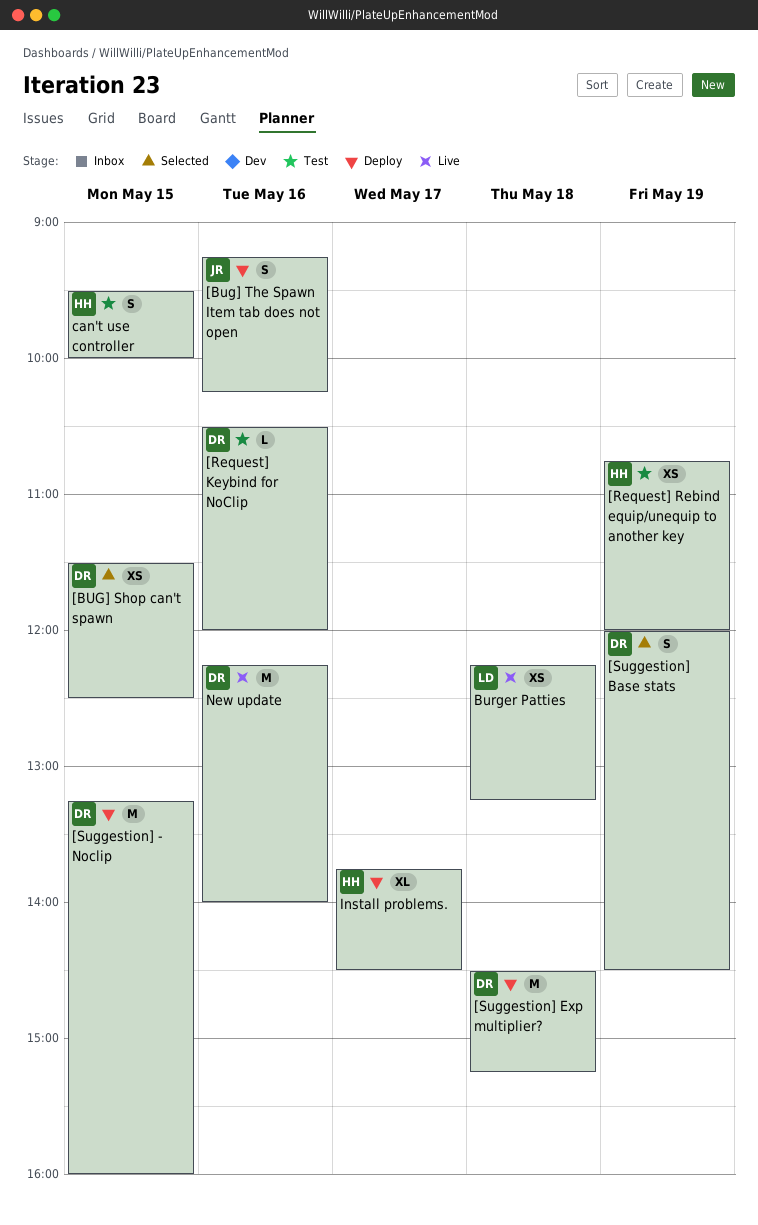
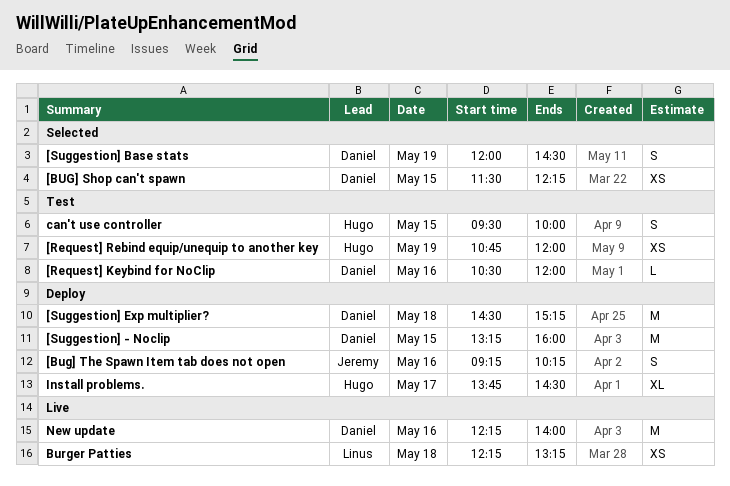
[BUG] Shop can't spawn, ends: 12:30 -> 12:15

